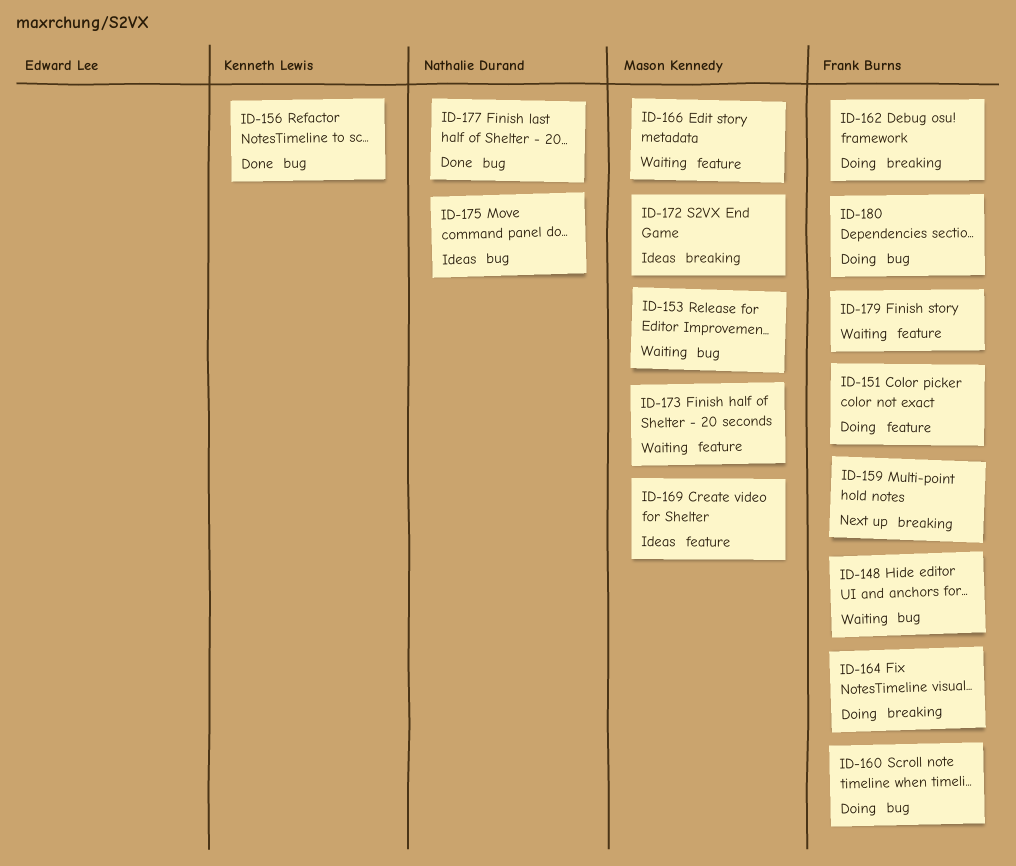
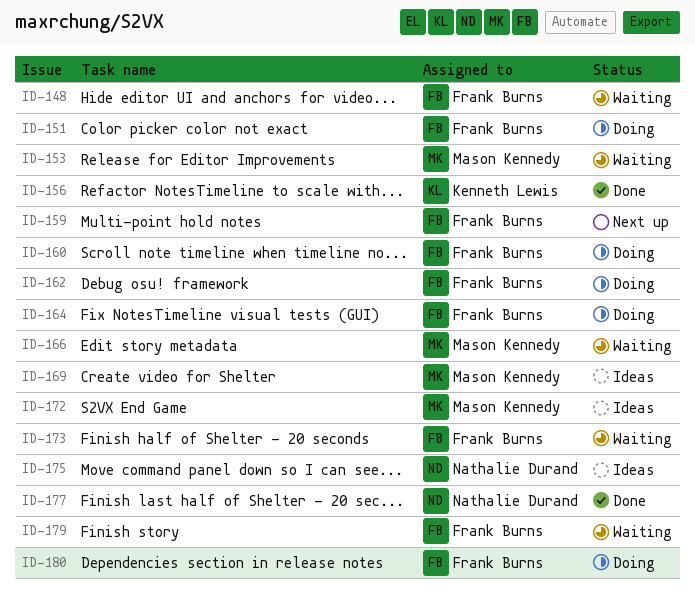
ID-173, owner: Mason Kennedy -> Frank Burns

